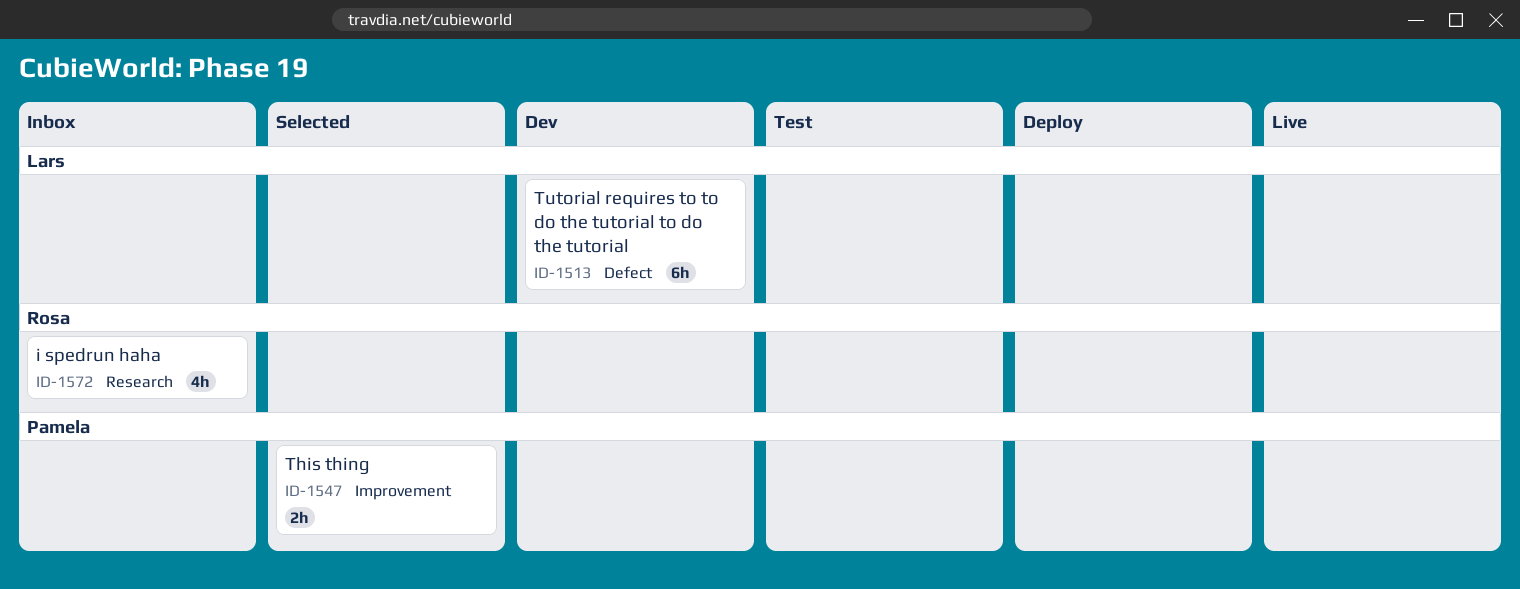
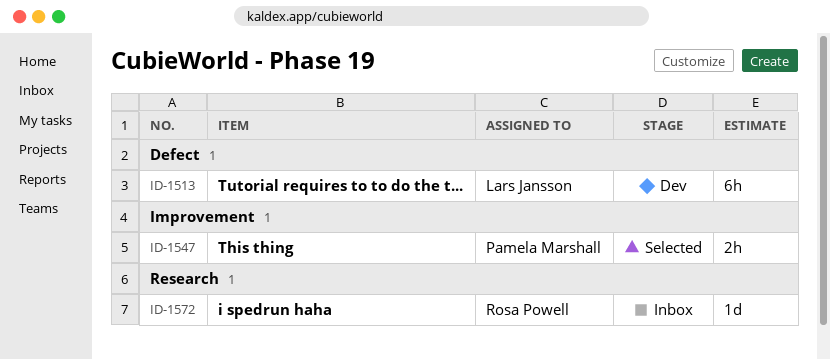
ID-1572, estimate: 4h -> 1d

